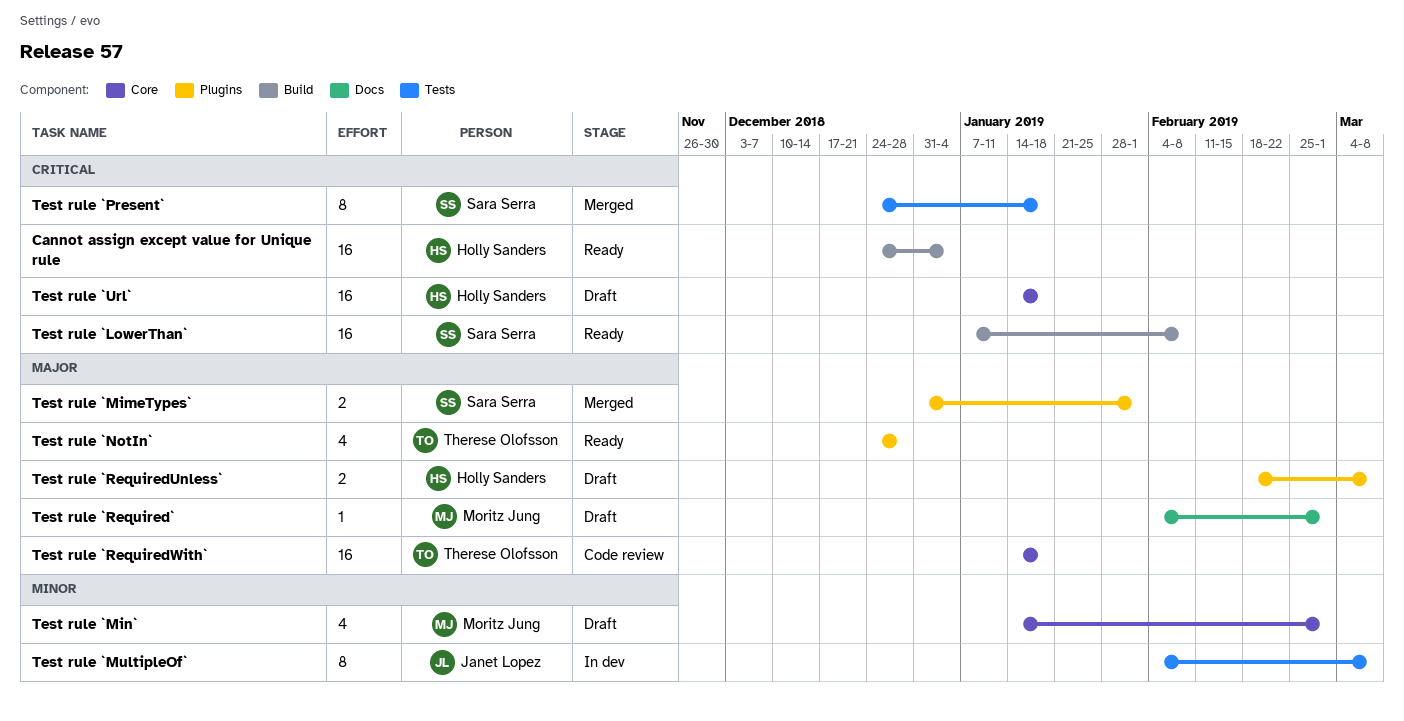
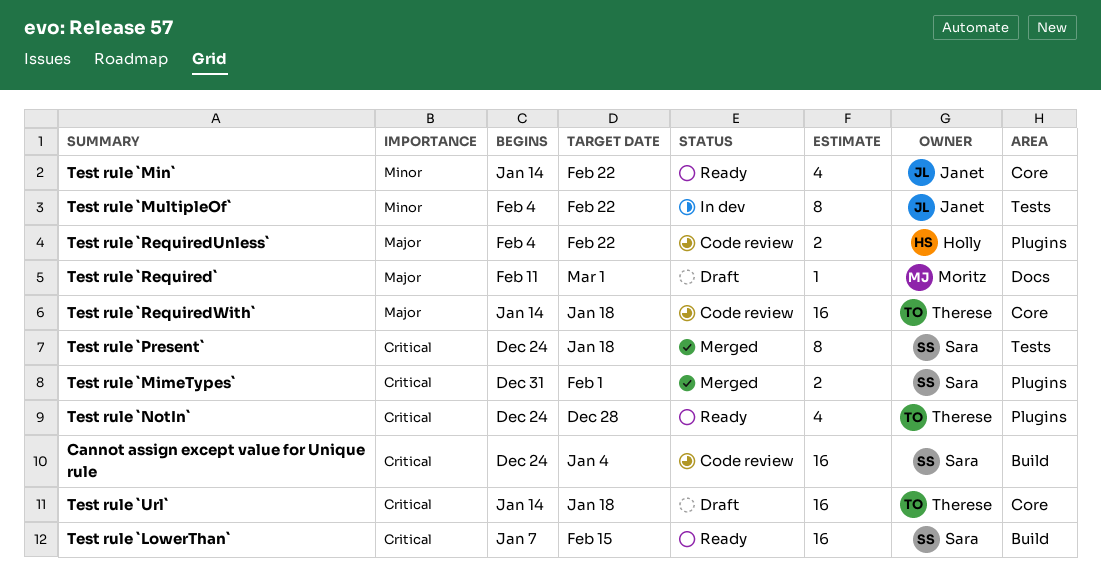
Cannot assign except value for Unique rule, status: Ready -> Code review
Cannot assign except value for Unique rule, owner: Holly Sanders -> Sara Serra
Test rule `LowerThan`, due: Feb 8 -> Feb 15
Test rule `MimeTypes`, priority: Major -> Critical
Test rule `Min`, status: Draft -> Ready
Test rule `Min`, owner: Moritz Jung -> Janet Lopez
Test rule `Min`, due: Mar 1 -> Feb 22
Test rule `MultipleOf`, due: Mar 8 -> Feb 22
Test rule `NotIn`, priority: Major -> Critical
Test rule `Required`, start: Feb 4 -> Feb 11
Test rule `RequiredUnless`, status: Draft -> Code review
Test rule `RequiredUnless`, start: Feb 18 -> Feb 4
Test rule `RequiredUnless`, due: Mar 8 -> Feb 22
Test rule `Url`, owner: Holly Sanders -> Therese Olofsson

